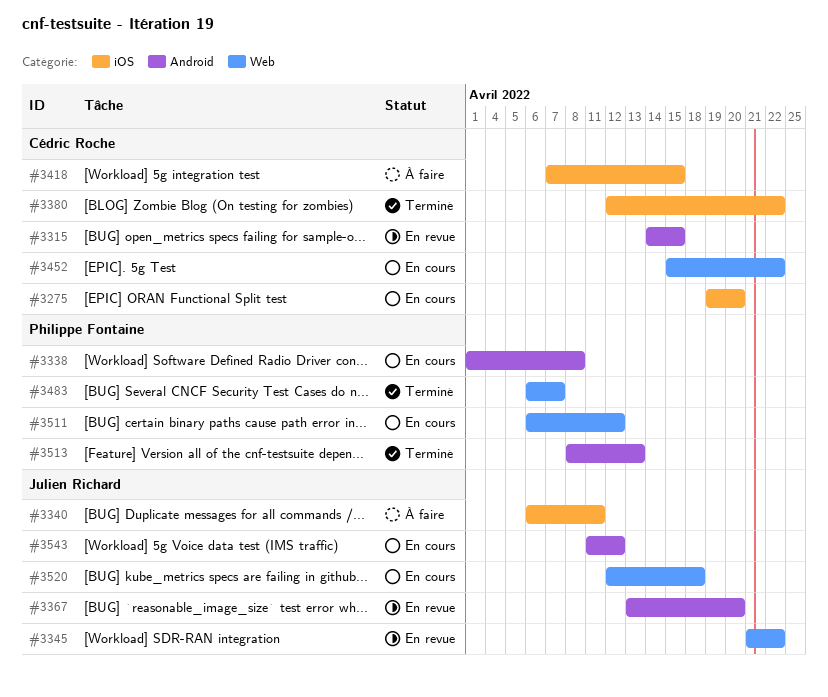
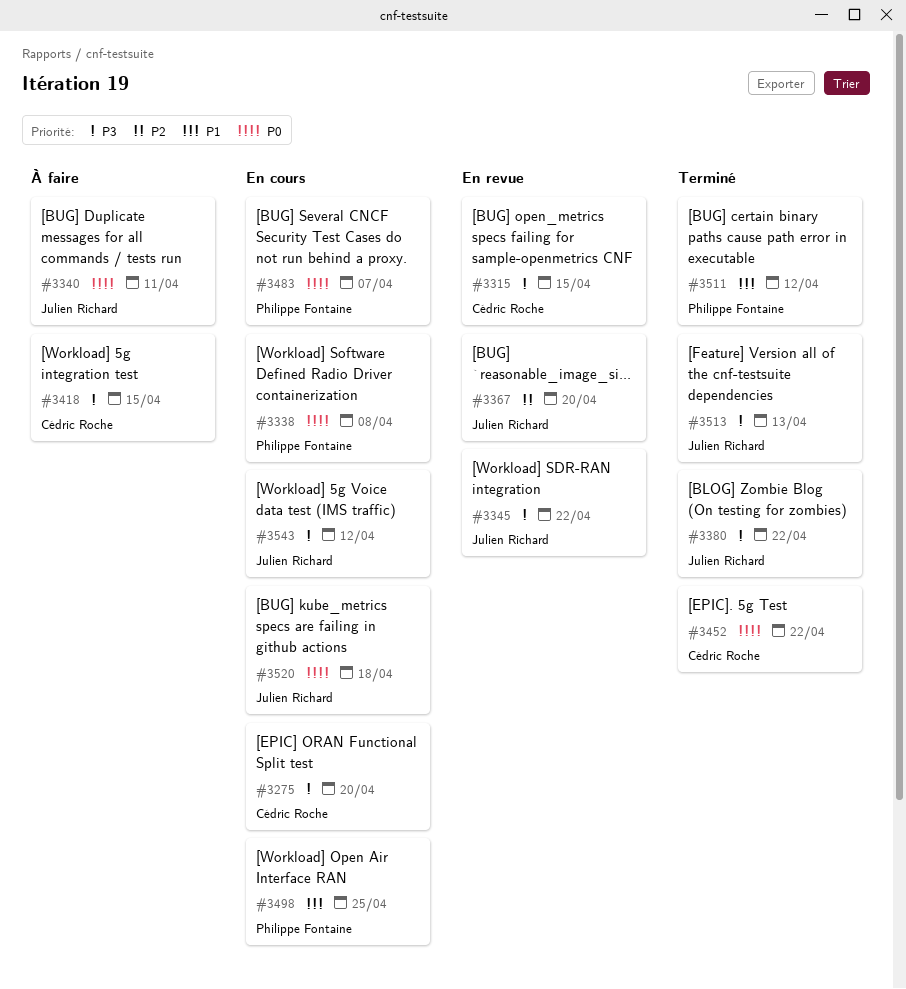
#3380, owner: Cédric Roche -> Julien Richard
#3452, status: En cours -> Terminé
#3483, status: Terminé -> En cours
#3498: none -> present
#3511, status: En cours -> Terminé
#3513, owner: Philippe Fontaine -> Julien Richard

